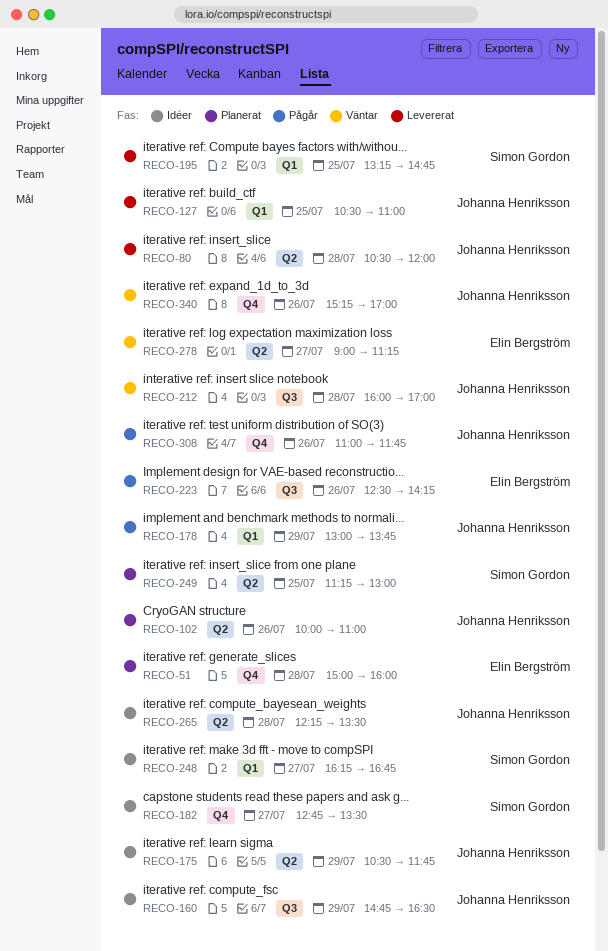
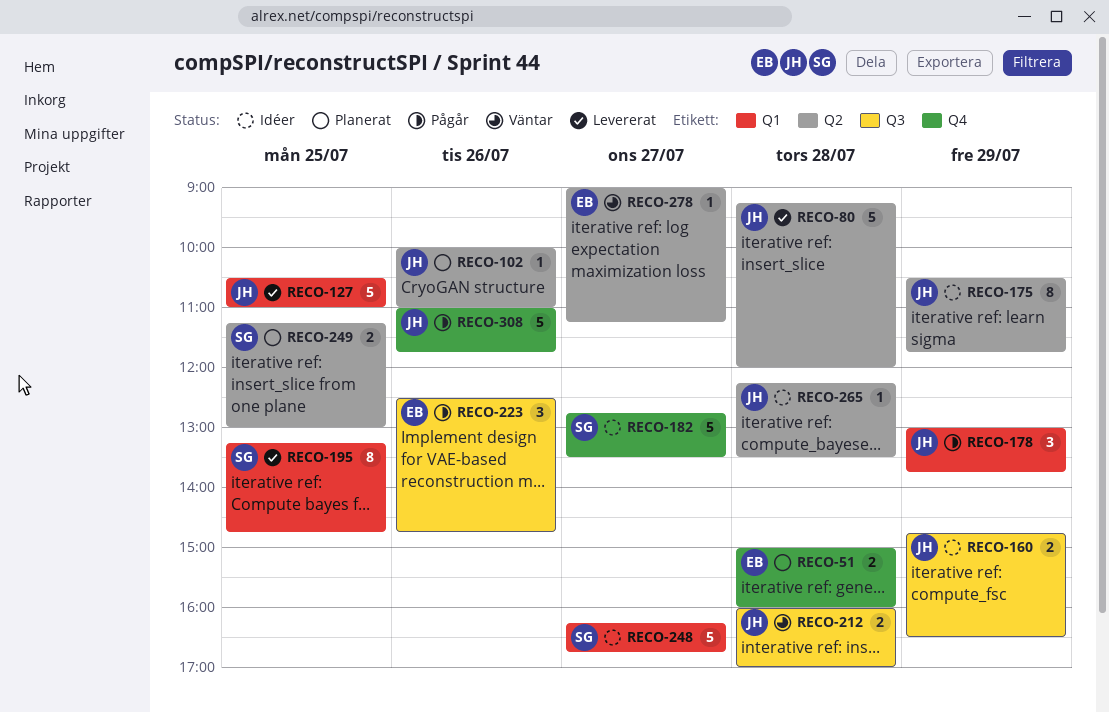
RECO-80, begins: 10:30 -> 09:15
RECO-223, ends: 14:15 -> 14:45
RECO-340: present -> none

